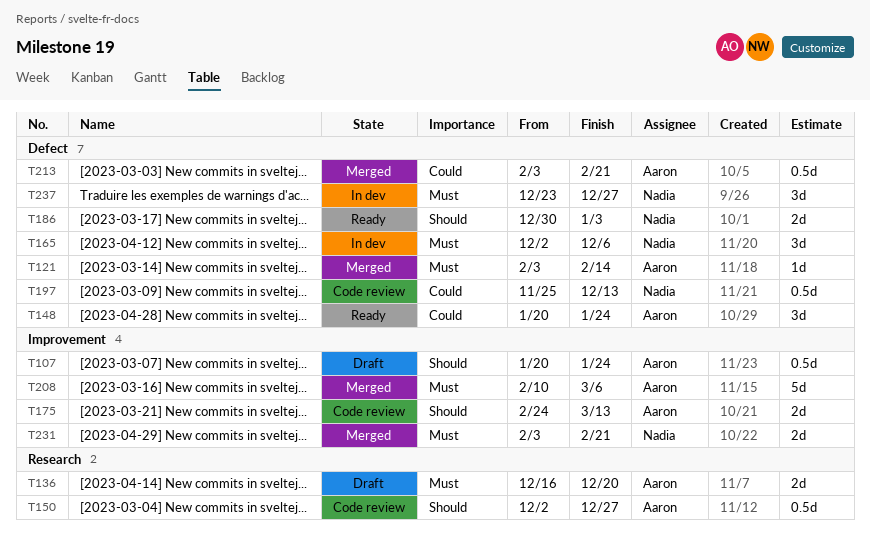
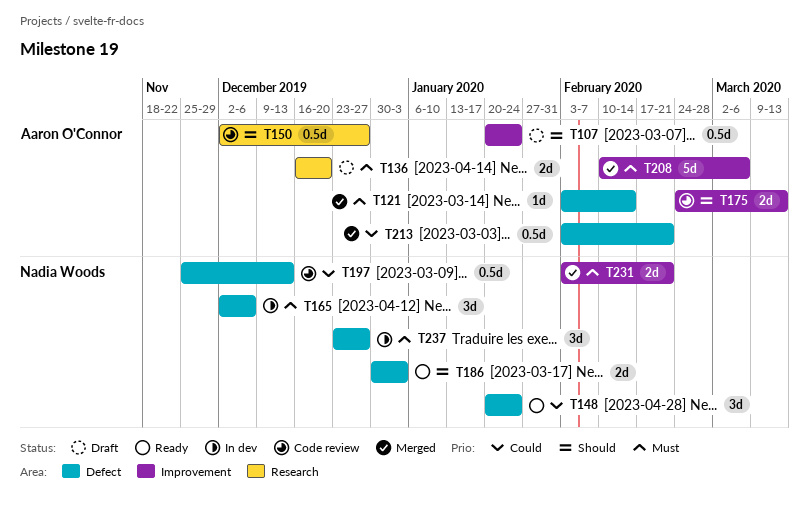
T148, owner: Aaron O'Connor -> Nadia Woods

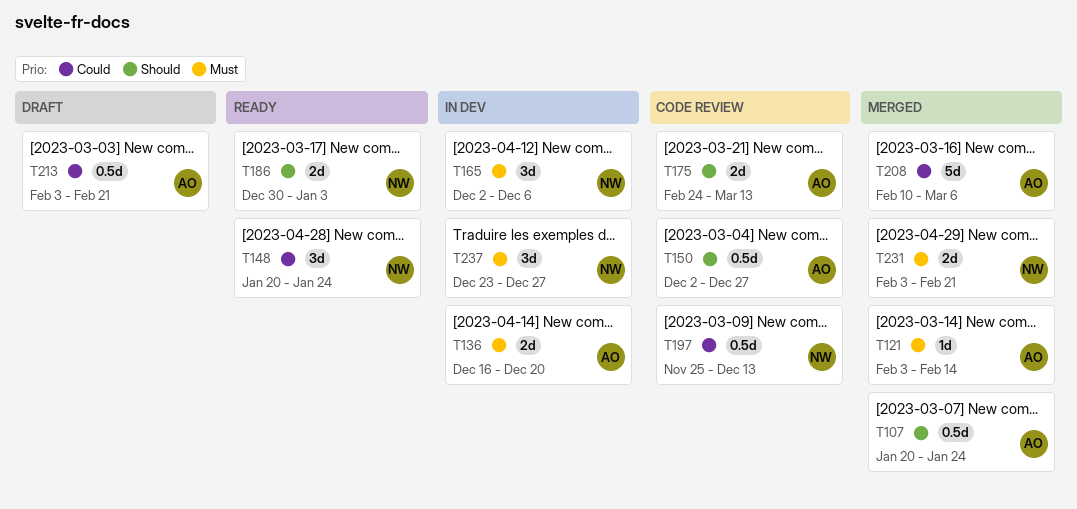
T107, status: Draft -> Merged
T136, status: Draft -> In dev
T208, priority: Must -> Could
T213, status: Merged -> Draft

